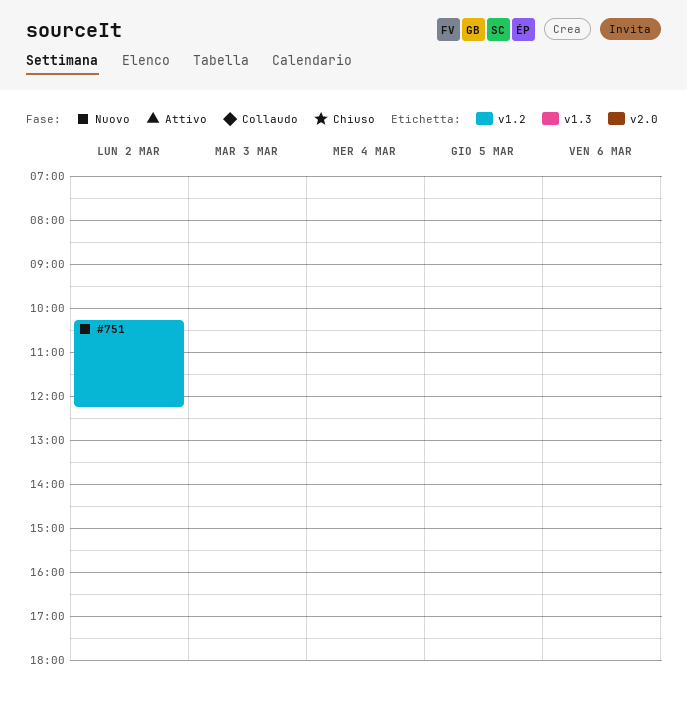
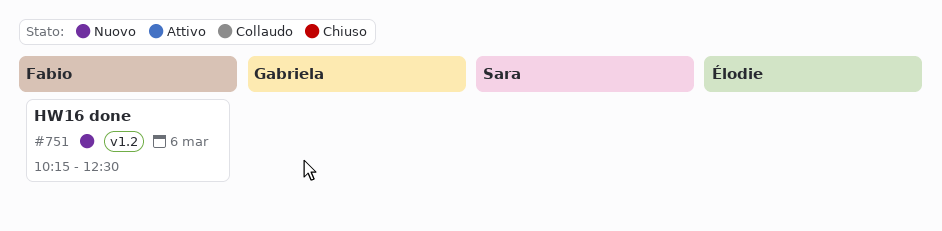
#751, day: Mar 2 -> Mar 6
#751, ends: 12:15 -> 12:30

